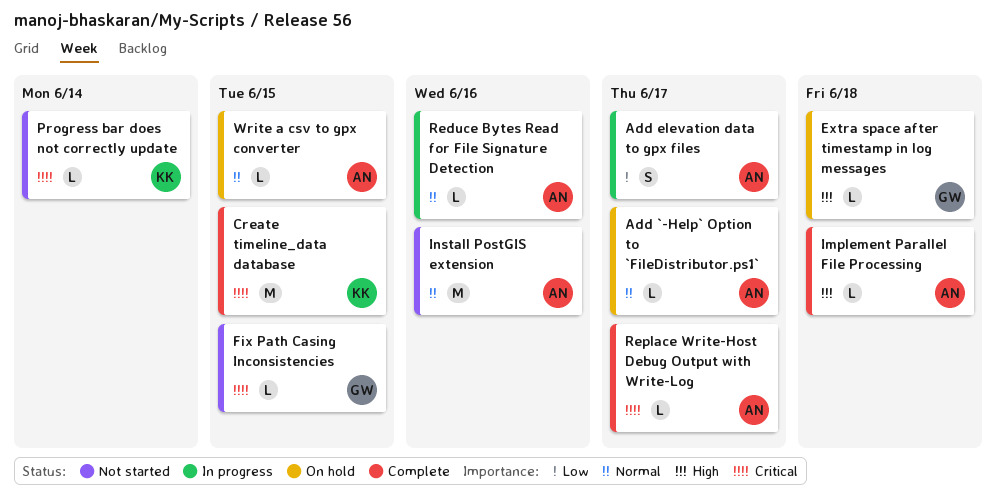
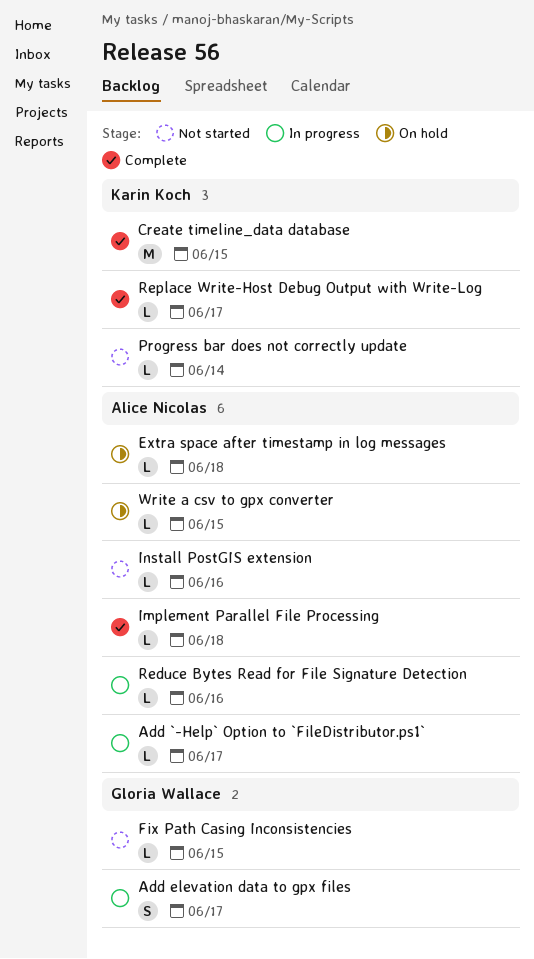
Add `-Help` Option to `FileDistributor.ps1`, status: On hold -> In progress
Add elevation data to gpx files, owner: Alice Nicolas -> Gloria Wallace
Extra space after timestamp in log messages, owner: Gloria Wallace -> Alice Nicolas
Install PostGIS extension, estimate: M -> L
Replace Write-Host Debug Output with Write-Log, owner: Alice Nicolas -> Karin Koch

